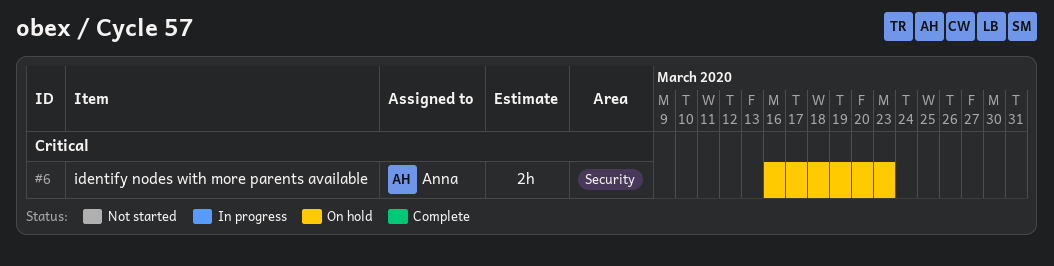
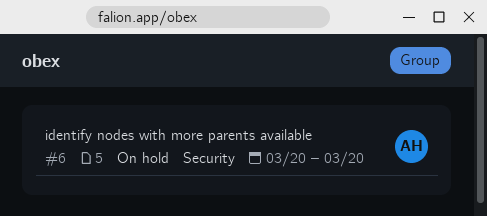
#6, start: Mar 16 -> Mar 20
#6, due: Mar 23 -> Mar 20

